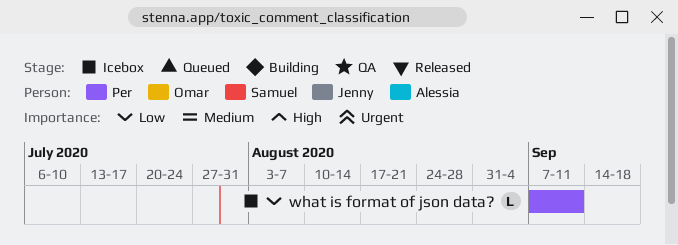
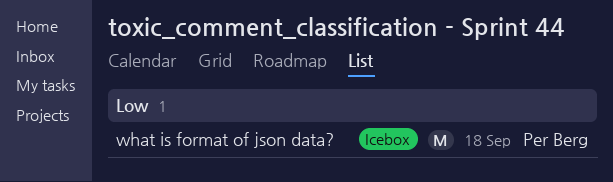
what is format of json data?, estimate: L -> M
what is format of json data?, due: Sep 11 -> Sep 18

